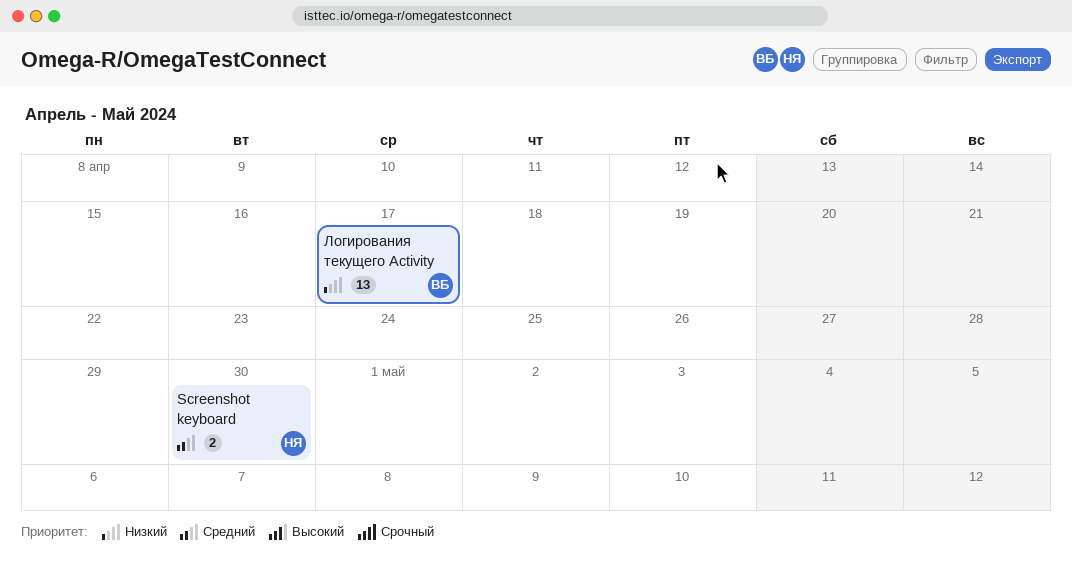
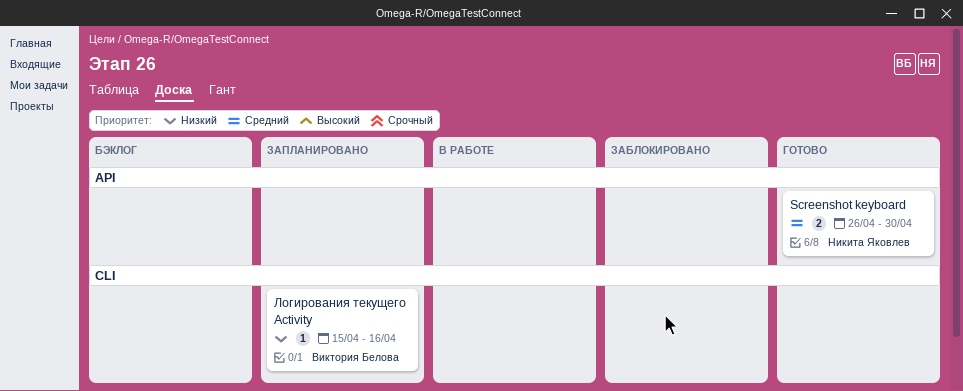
Логирования текущего Activity, estimate: 13 -> 1
Логирования текущего Activity, due: Apr 17 -> Apr 16

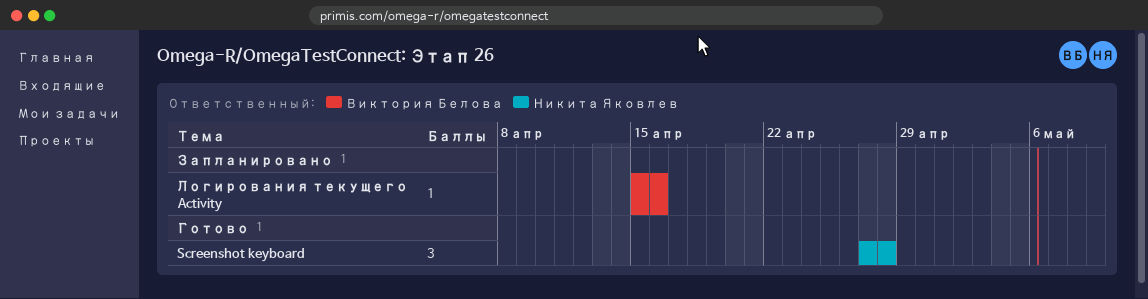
Screenshot keyboard, estimate: 2 -> 3
Screenshot keyboard, start: Apr 26 -> Apr 27
Screenshot keyboard, due: Apr 30 -> Apr 28

